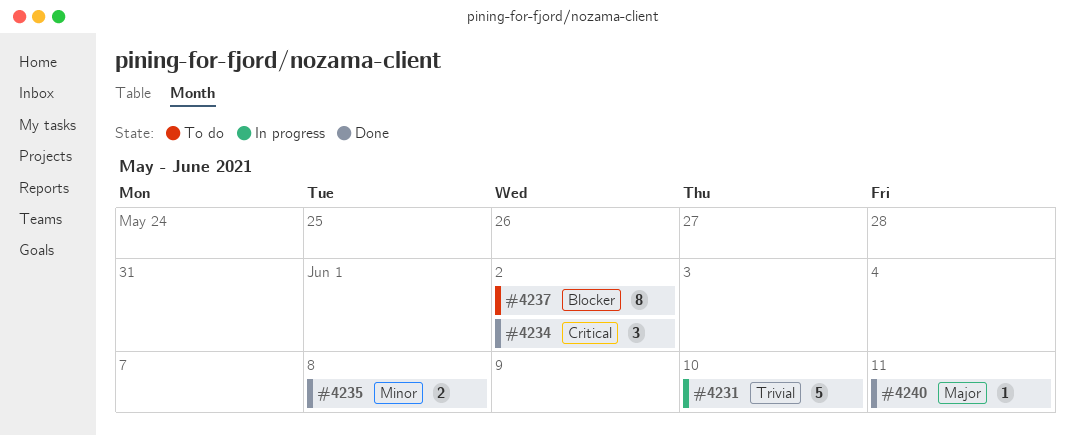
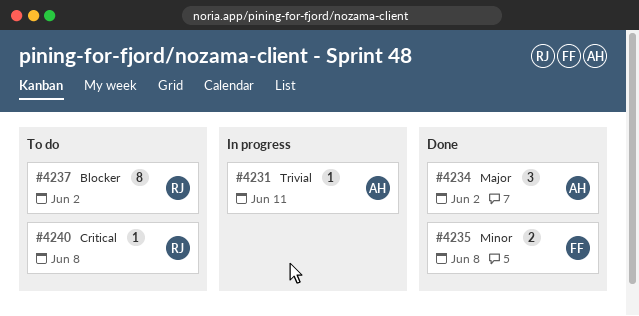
#4231, estimate: 5 -> 1
#4231, due: Jun 10 -> Jun 11
#4234, priority: Critical -> Major
#4240, status: Done -> To do
#4240, priority: Major -> Critical
#4240, due: Jun 11 -> Jun 8

